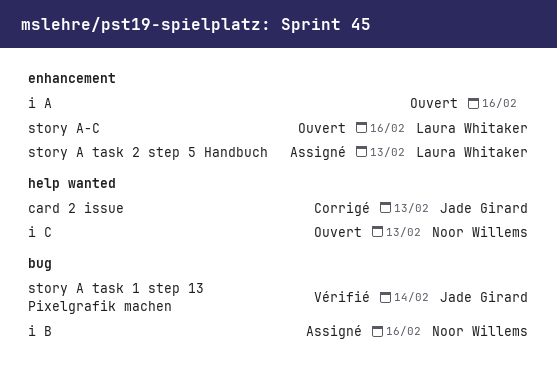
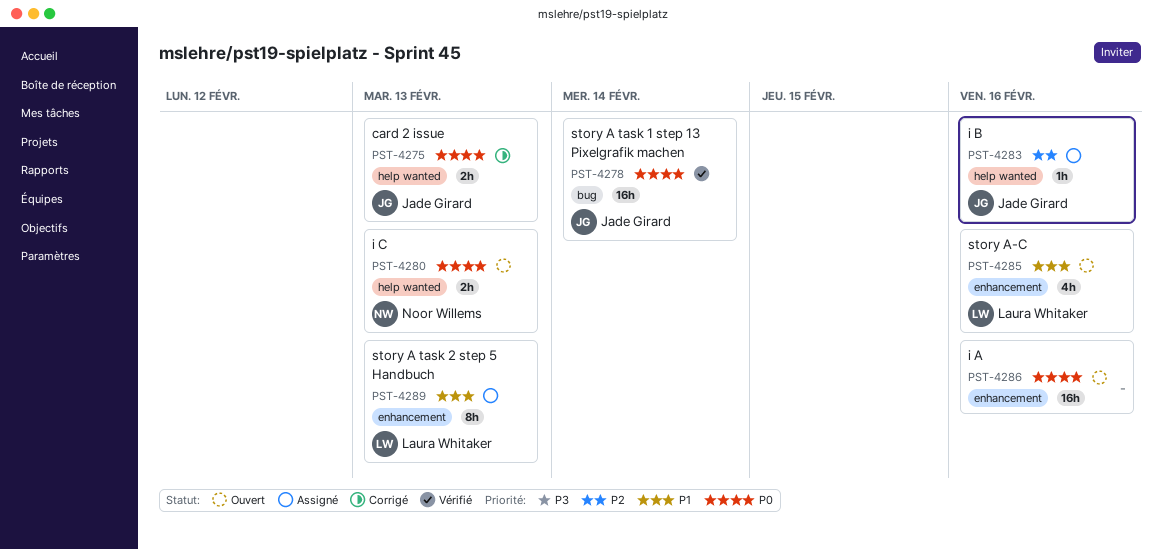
i B, owner: Noor Willems -> Jade Girard
i B, label: bug -> help wanted

